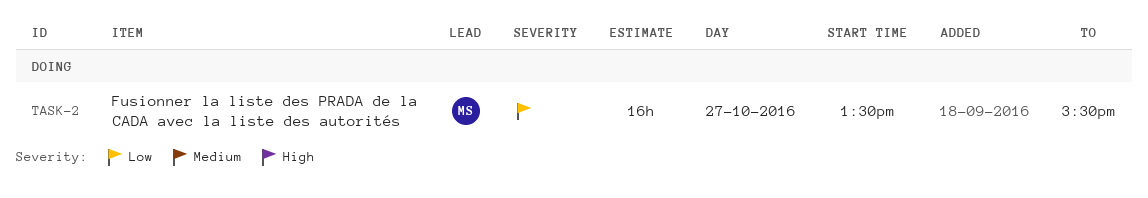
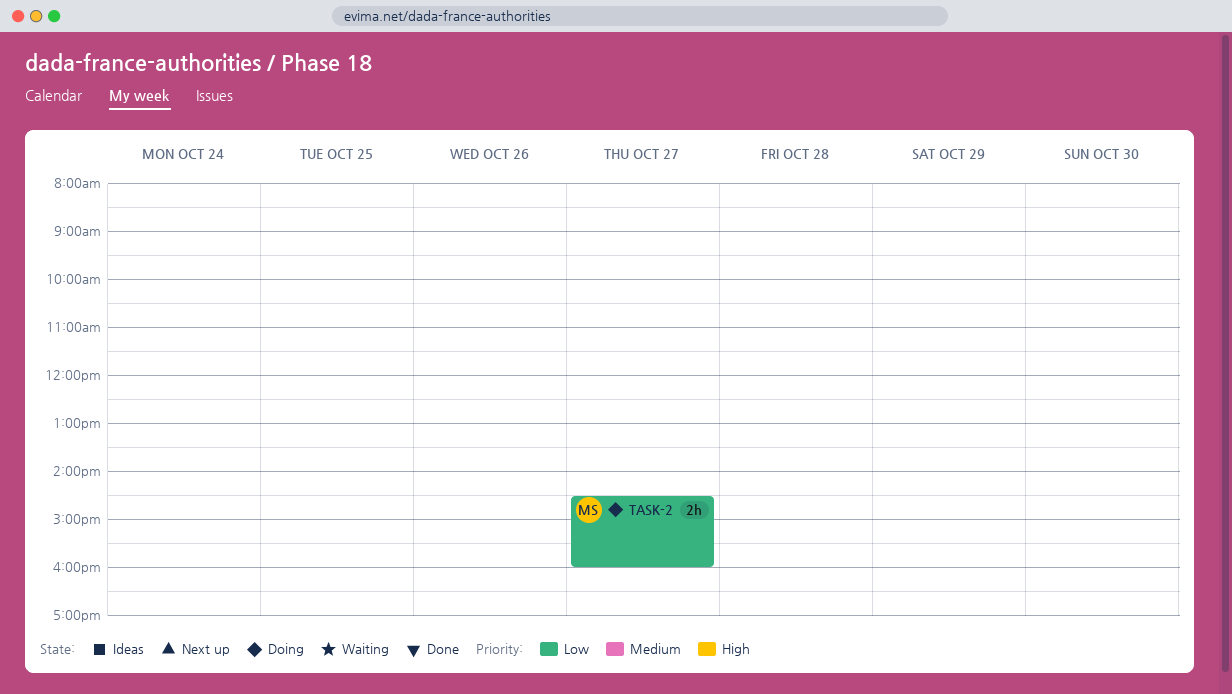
TASK-2, estimate: 16h -> 2h
TASK-2, begins: 13:30 -> 14:30
TASK-2, ends: 15:30 -> 16:00

